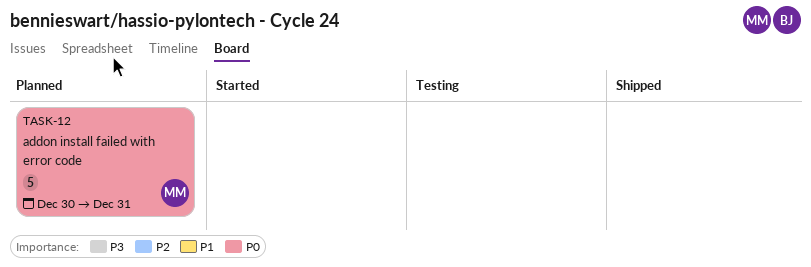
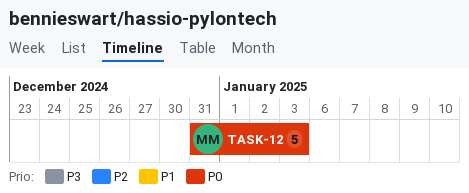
TASK-12, start: Dec 30 -> Dec 31
TASK-12, due: Dec 31 -> Jan 3

